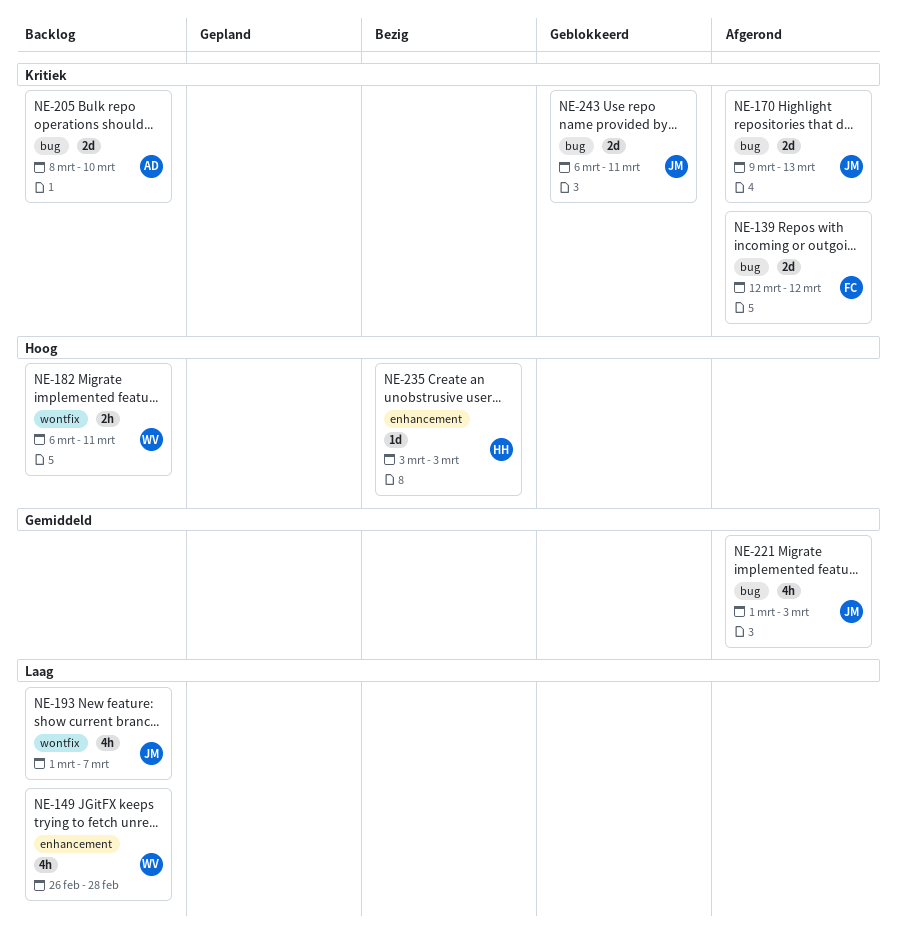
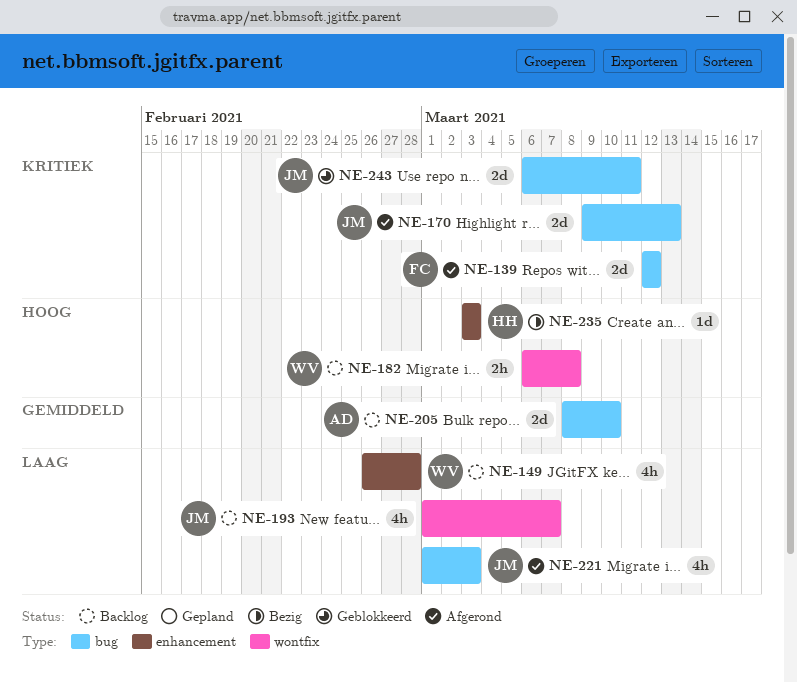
NE-182, due: Mar 11 -> Mar 8
NE-205, priority: Kritiek -> Gemiddeld
NE-221, priority: Gemiddeld -> Laag

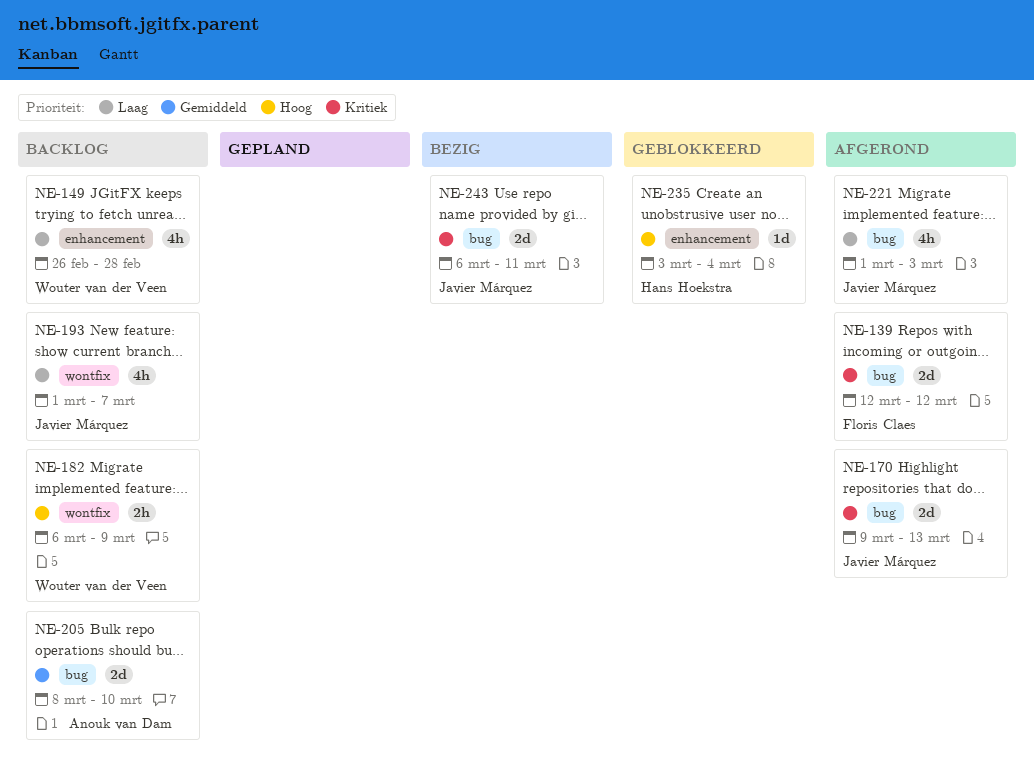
NE-182, due: Mar 8 -> Mar 9
NE-235, status: Bezig -> Geblokkeerd
NE-235, due: Mar 3 -> Mar 4
NE-243, status: Geblokkeerd -> Bezig

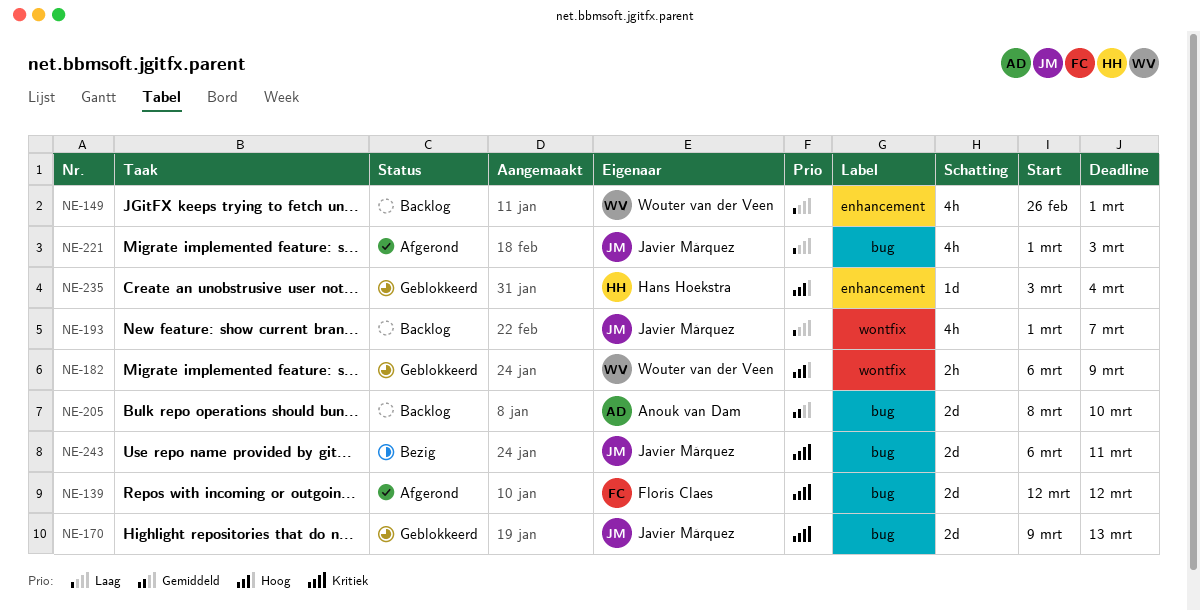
NE-149, due: Feb 28 -> Mar 1
NE-170, status: Afgerond -> Geblokkeerd
NE-182, status: Backlog -> Geblokkeerd

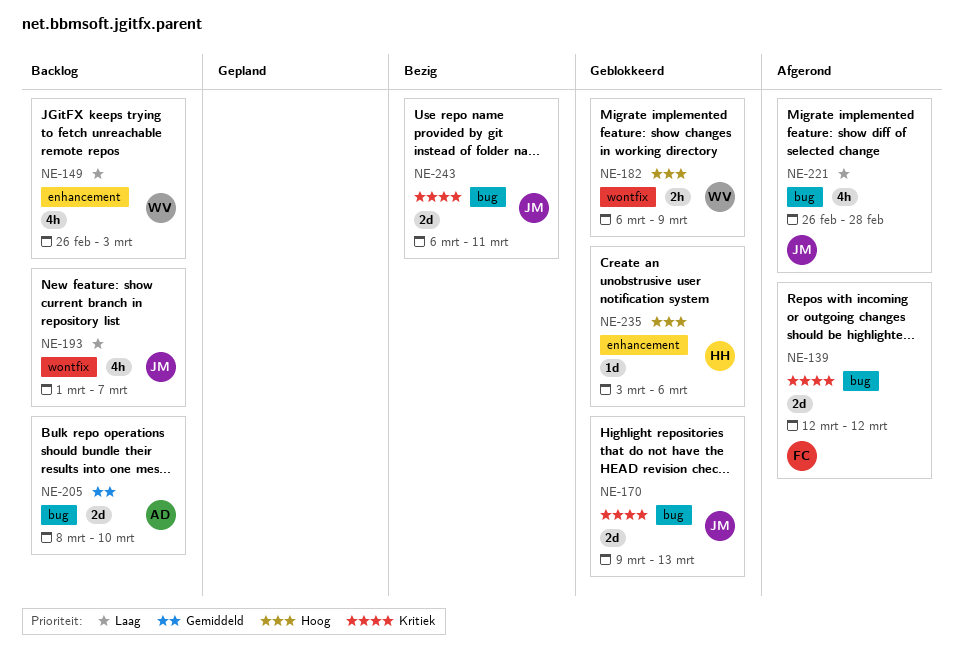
NE-149, due: Mar 1 -> Mar 3
NE-221, start: Mar 1 -> Feb 26
NE-221, due: Mar 3 -> Feb 28
NE-235, due: Mar 4 -> Mar 6

